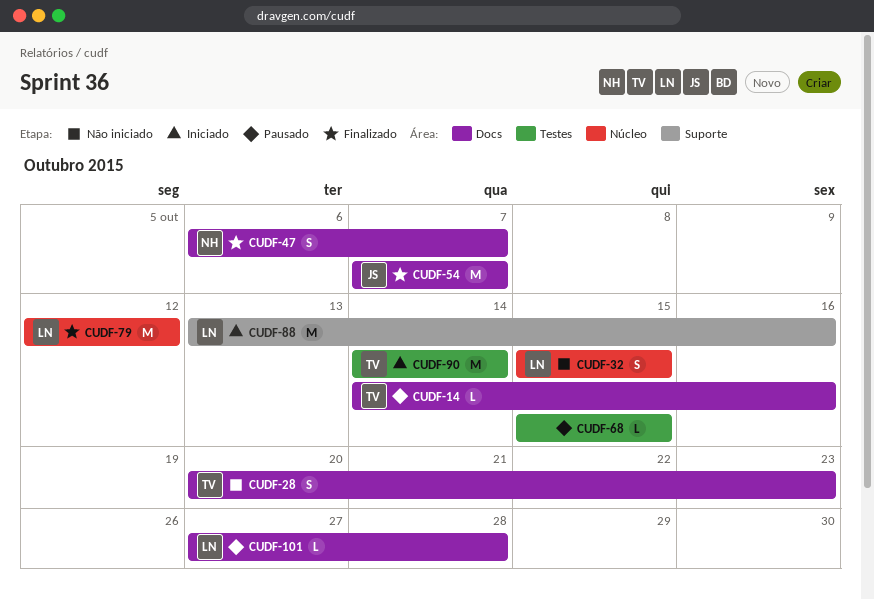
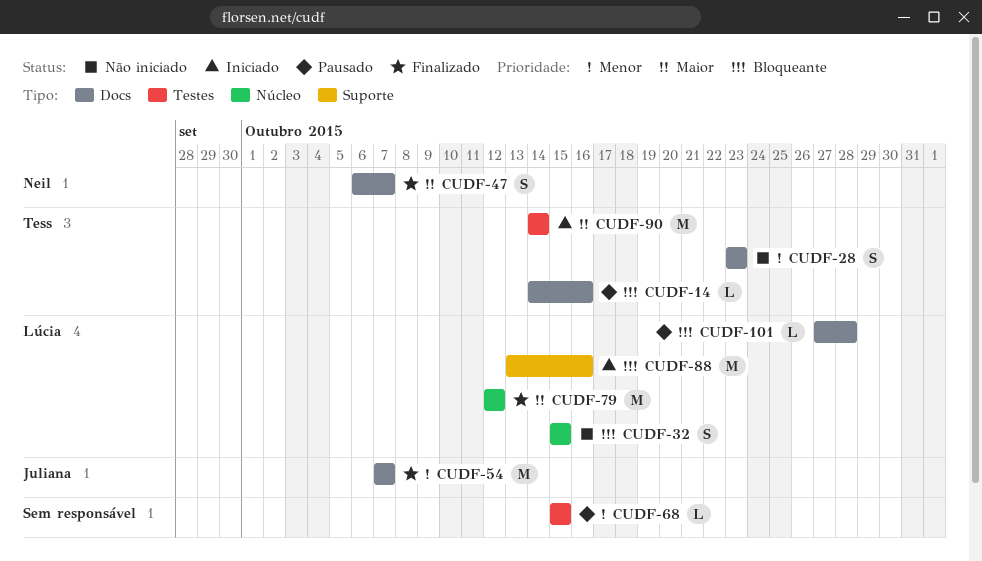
CUDF-28, start: Oct 20 -> Oct 23

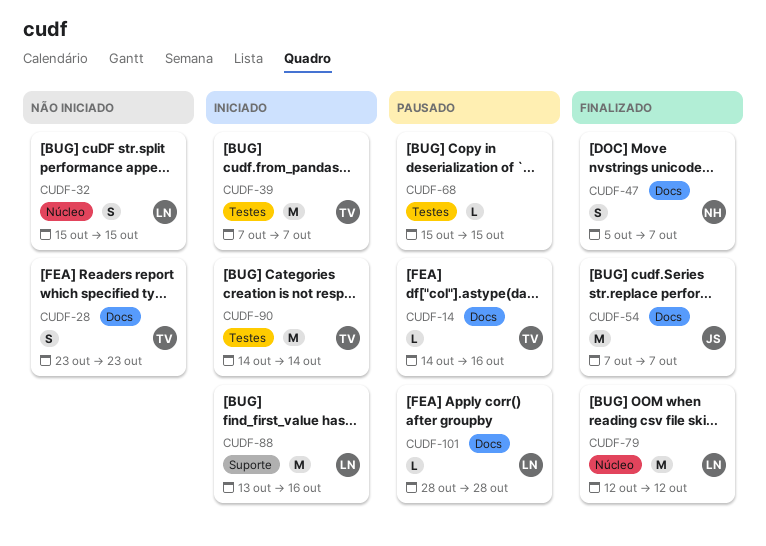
CUDF-39: none -> present
CUDF-47, start: Oct 6 -> Oct 5
CUDF-101, start: Oct 27 -> Oct 28

